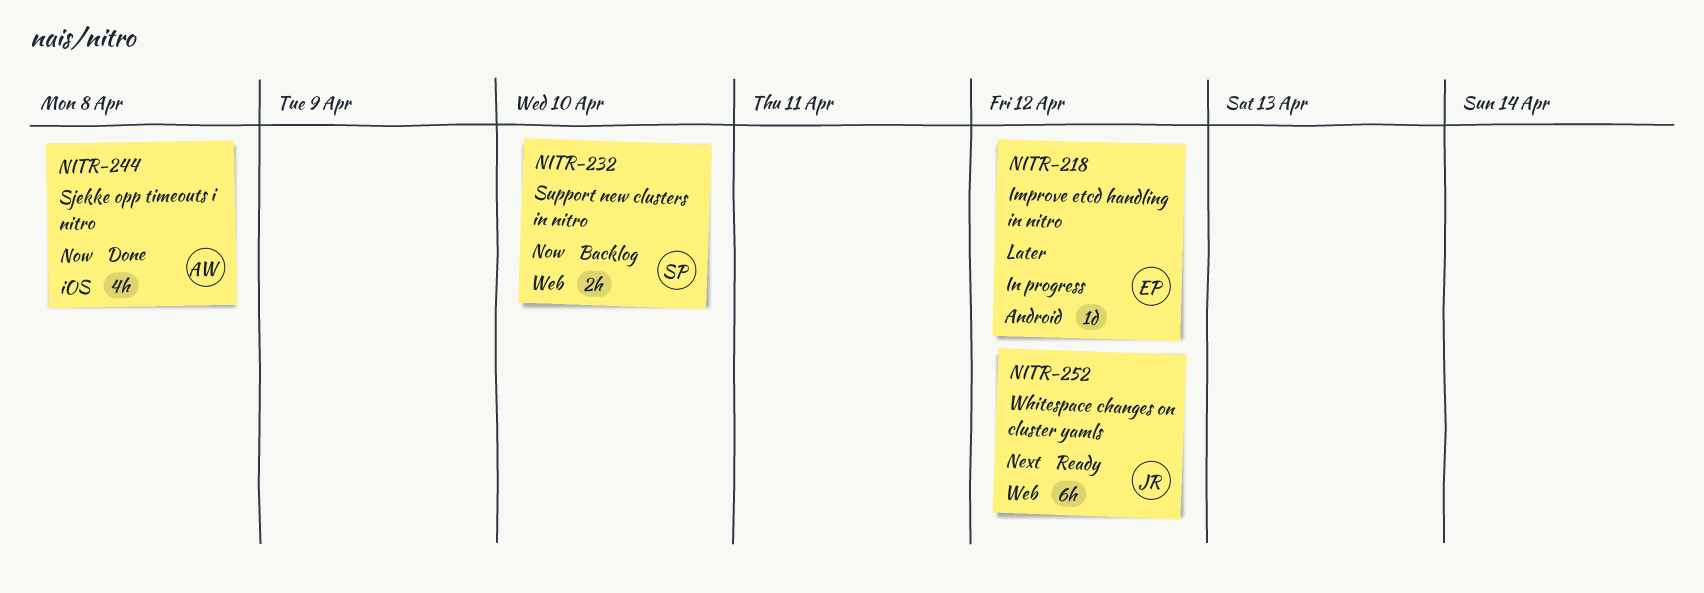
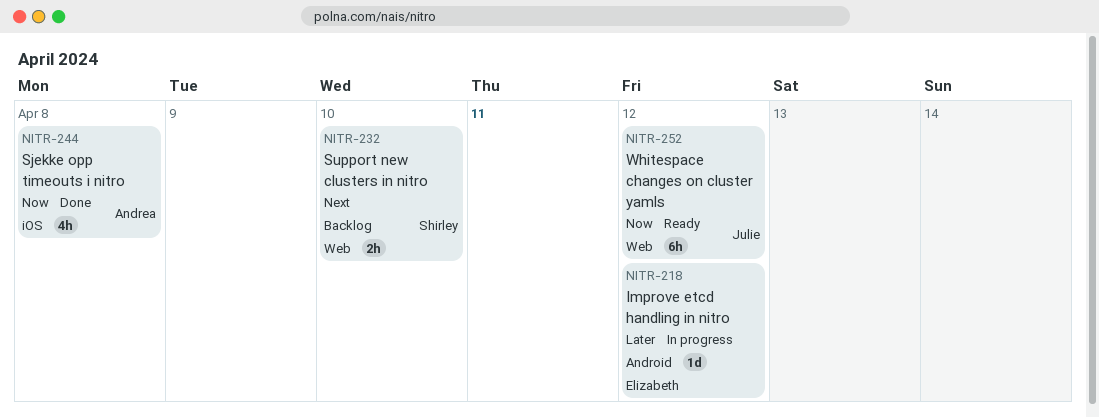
NITR-232, priority: Now -> Next
NITR-252, priority: Next -> Now

